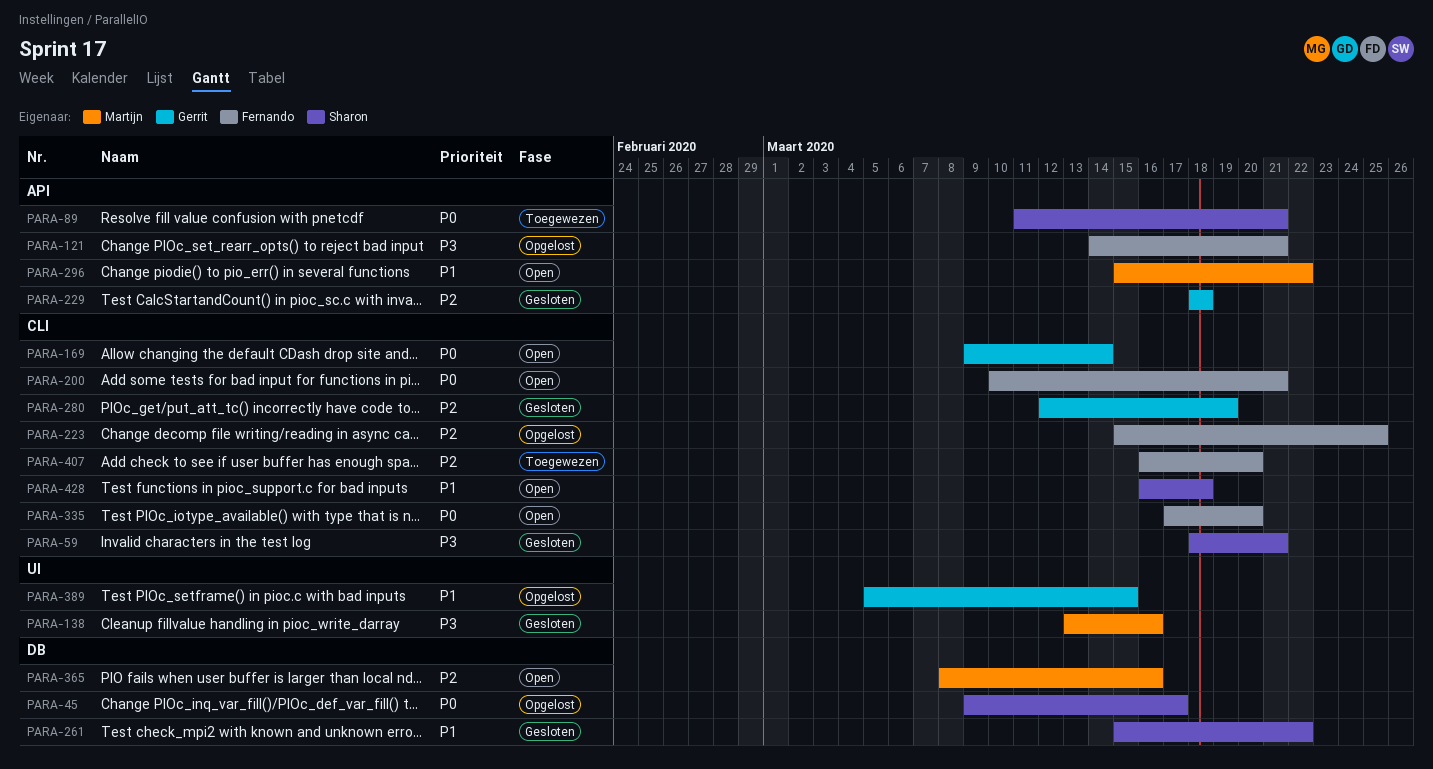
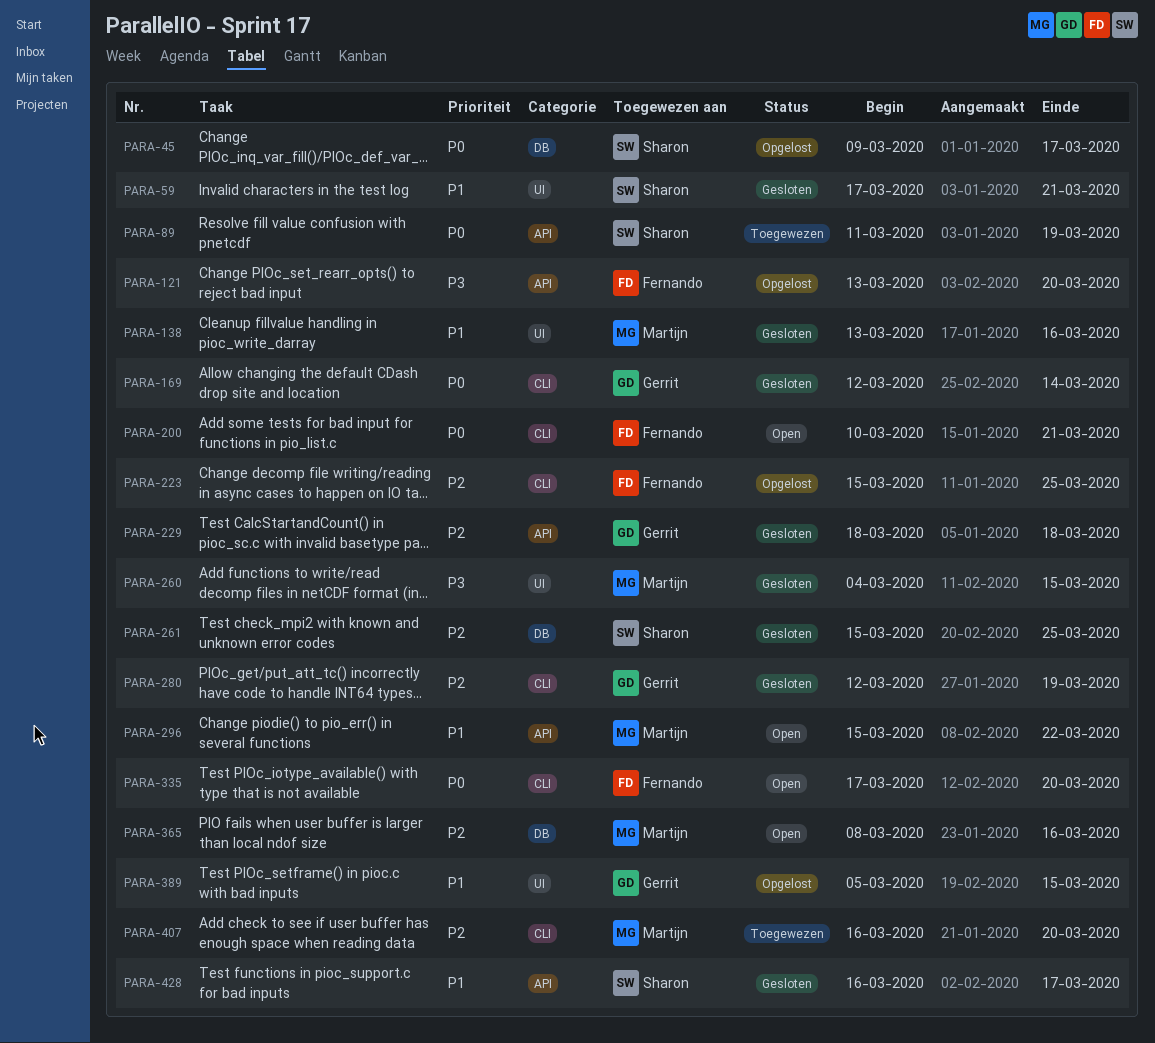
PARA-59, priority: P3 -> P1
PARA-59, label: CLI -> UI
PARA-59, start: Mar 18 -> Mar 17
PARA-89, due: Mar 21 -> Mar 19
PARA-121, start: Mar 14 -> Mar 13
PARA-121, due: Mar 21 -> Mar 20
PARA-138, priority: P3 -> P1
PARA-169, status: Open -> Gesloten
PARA-169, start: Mar 9 -> Mar 12
PARA-260: none -> present
PARA-261, priority: P1 -> P2
PARA-261, due: Mar 22 -> Mar 25
PARA-407, owner: Fernando -> Martijn
PARA-428, status: Open -> Gesloten
PARA-428, label: CLI -> API
PARA-428, due: Mar 18 -> Mar 17

